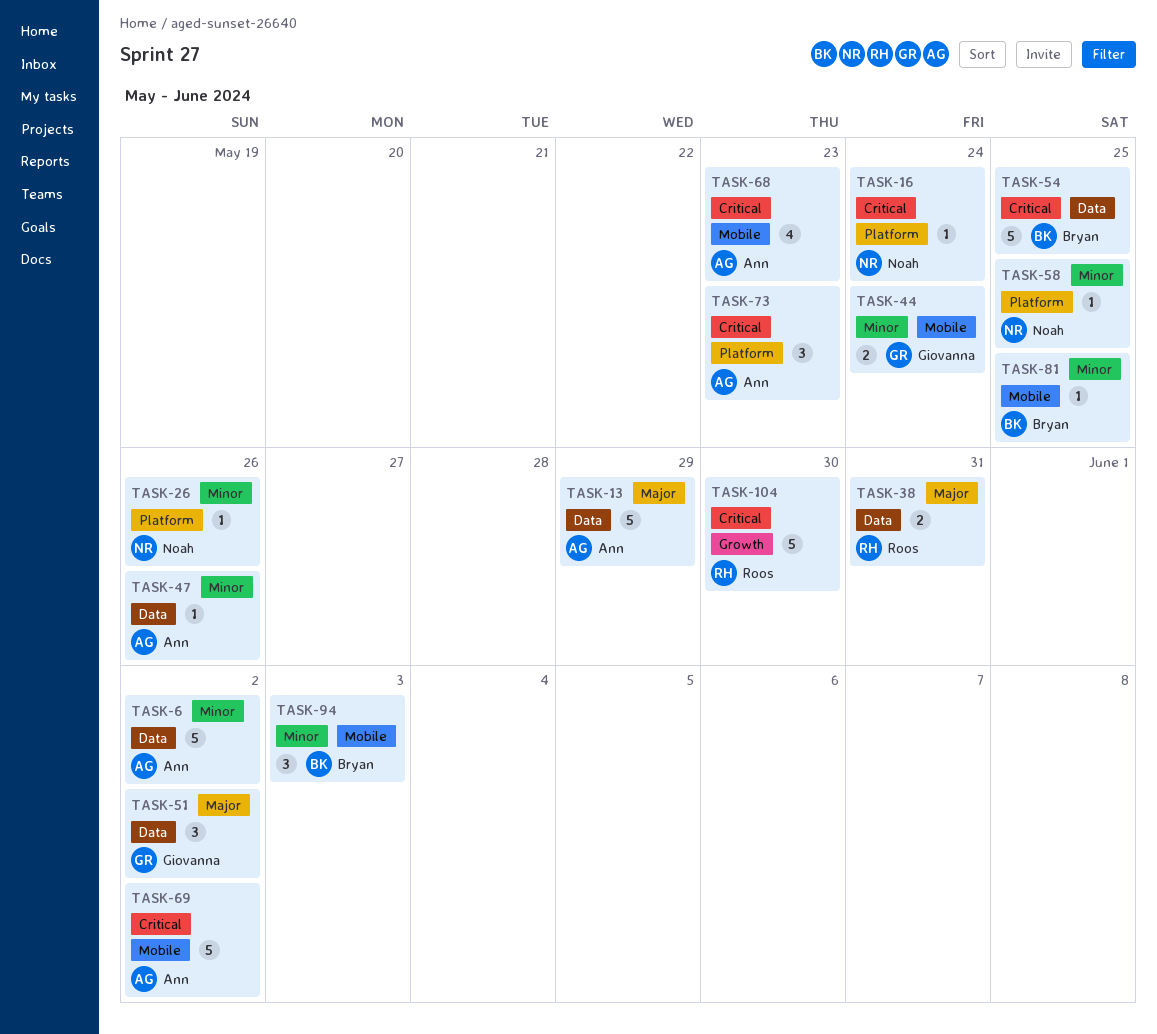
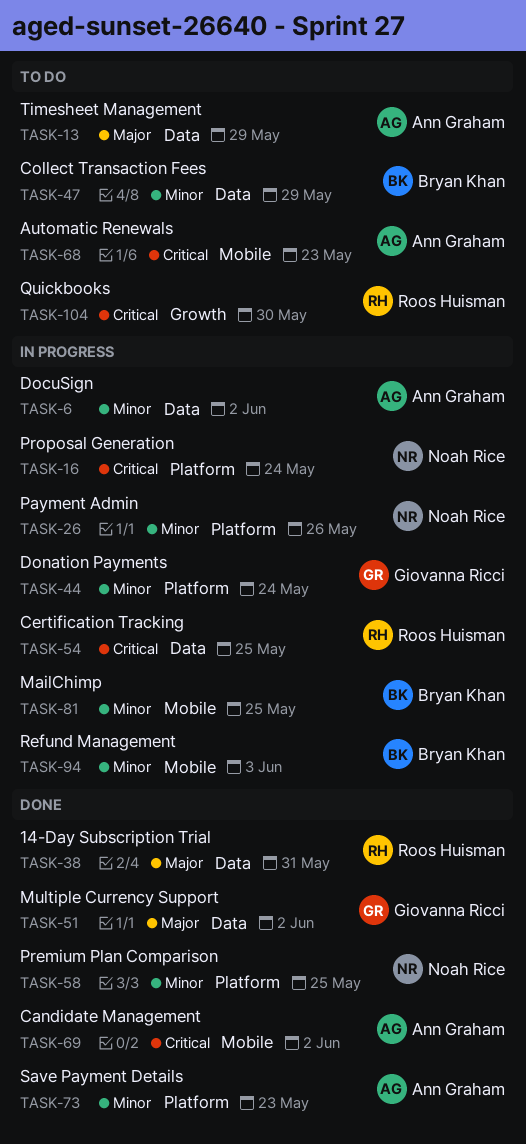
TASK-44, label: Mobile -> Platform
TASK-47, owner: Ann Graham -> Bryan Khan
TASK-47, due: May 26 -> May 29
TASK-54, owner: Bryan Khan -> Roos Huisman
TASK-73, priority: Critical -> Minor

